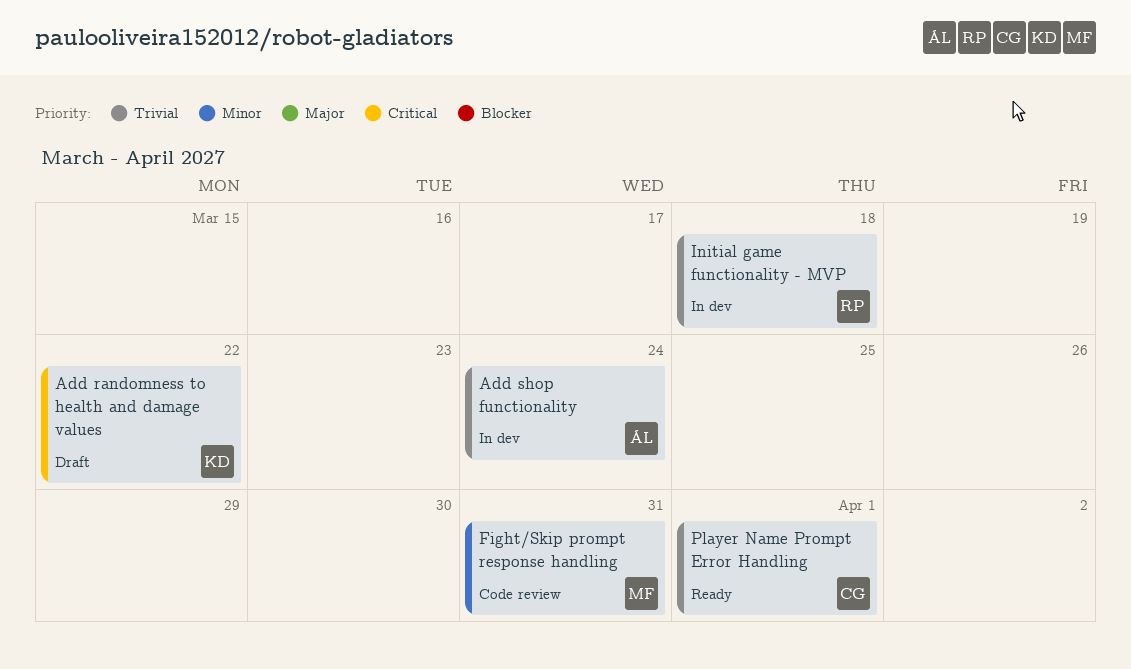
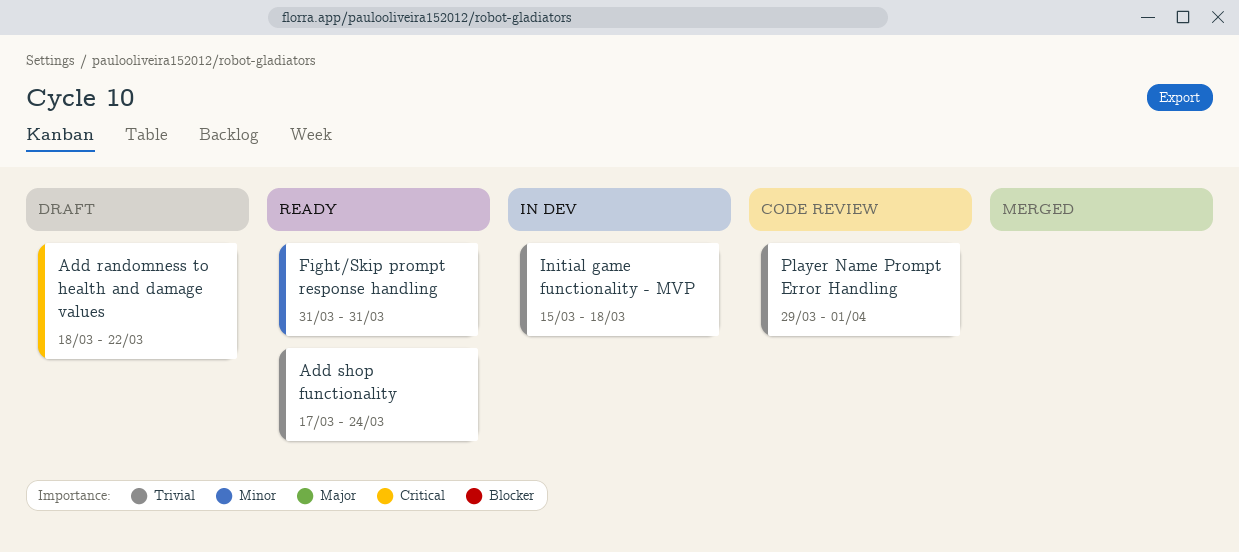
Add shop functionality, status: In dev -> Ready
Fight/Skip prompt response handling, status: Code review -> Ready
Player Name Prompt Error Handling, status: Ready -> Code review

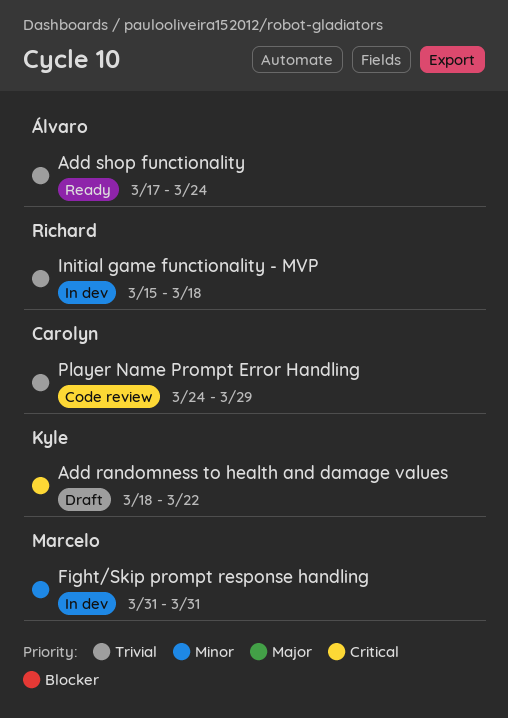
Fight/Skip prompt response handling, status: Ready -> In dev
Player Name Prompt Error Handling, start: Mar 29 -> Mar 24
Player Name Prompt Error Handling, due: Apr 1 -> Mar 29

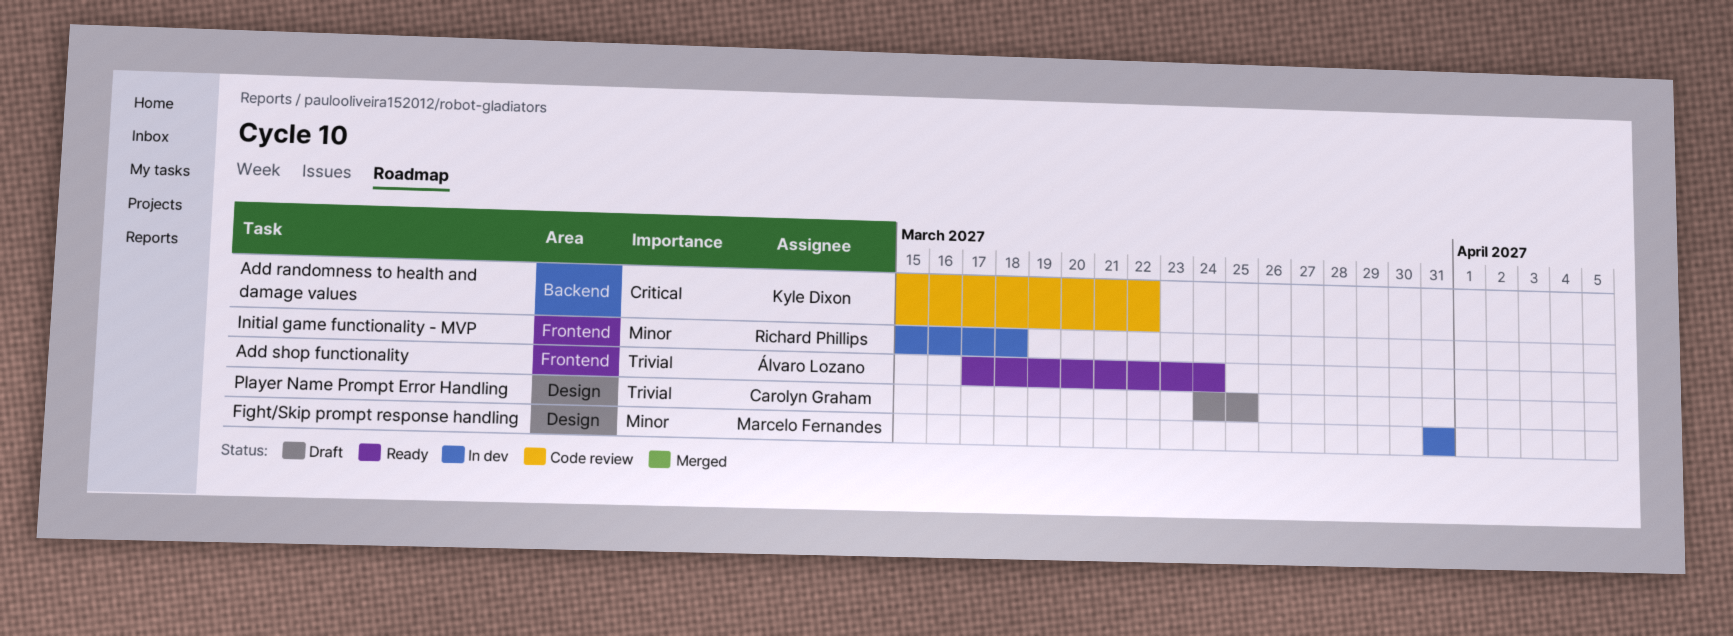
Add randomness to health and damage values, status: Draft -> Code review
Add randomness to health and damage values, start: Mar 18 -> Mar 15
Initial game functionality - MVP, priority: Trivial -> Minor
Player Name Prompt Error Handling, status: Code review -> Draft
Player Name Prompt Error Handling, due: Mar 29 -> Mar 25

